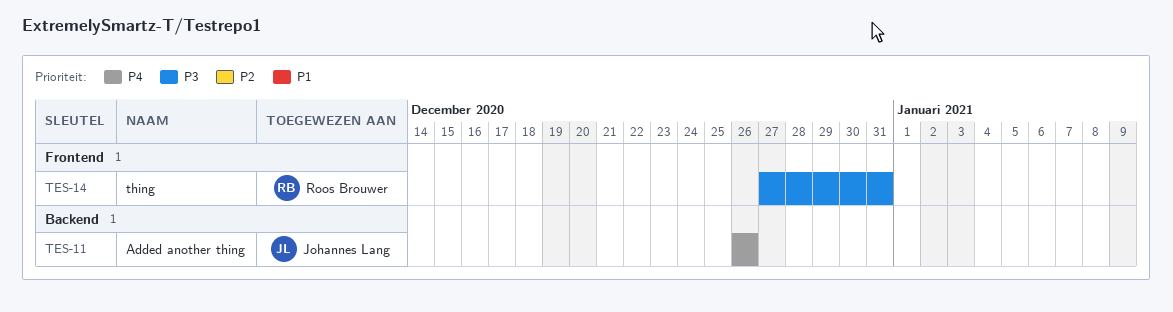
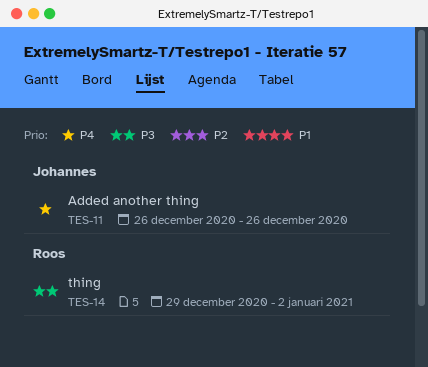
TES-14, start: Dec 27 -> Dec 29
TES-14, due: Dec 31 -> Jan 2

